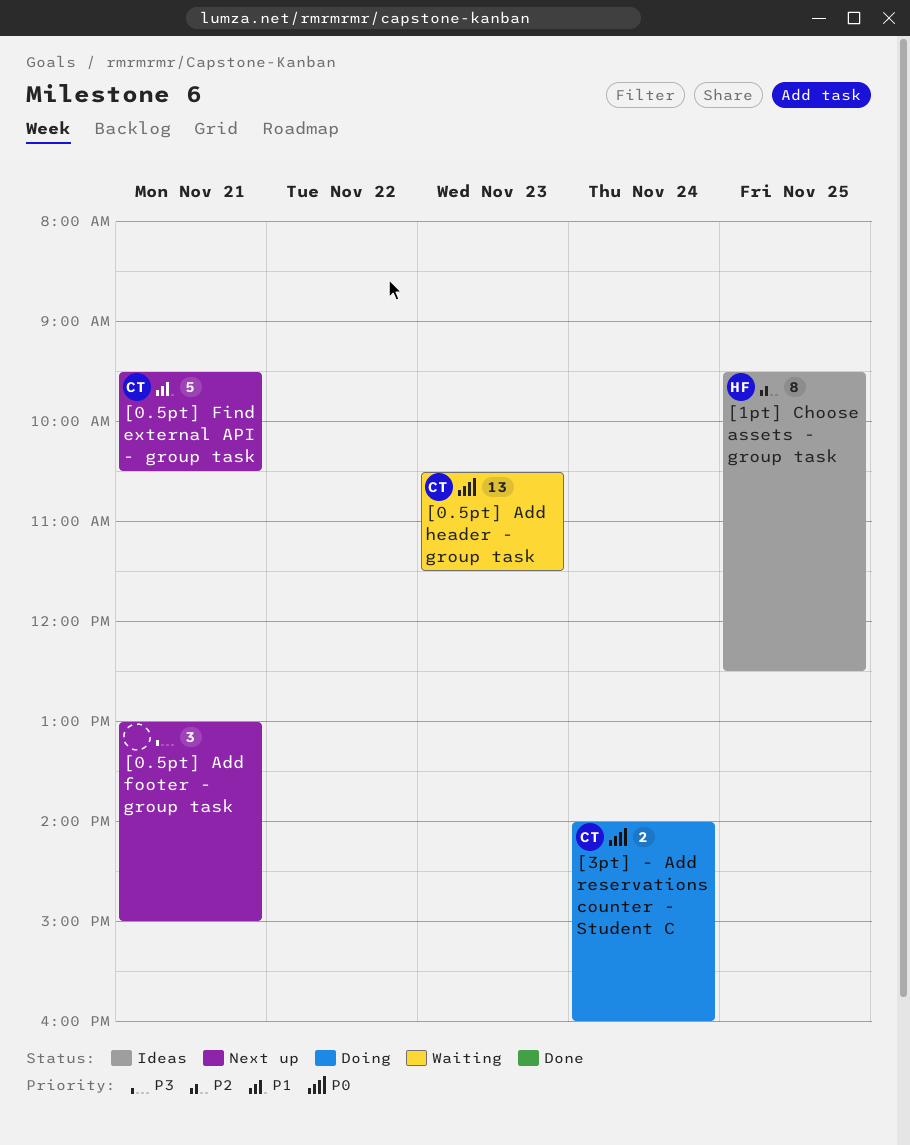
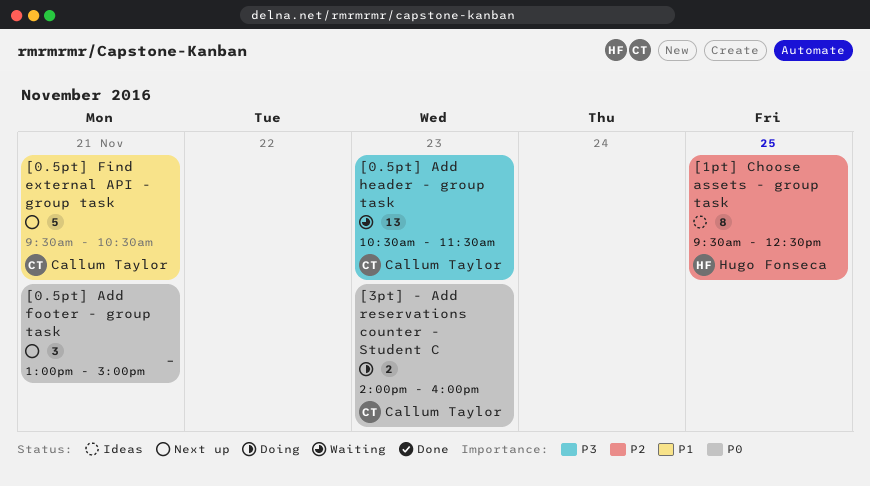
[0.5pt] Add footer - group task, priority: P3 -> P0
[0.5pt] Add header - group task, priority: P0 -> P3
[3pt] - Add reservations counter - Student C, day: Nov 24 -> Nov 23

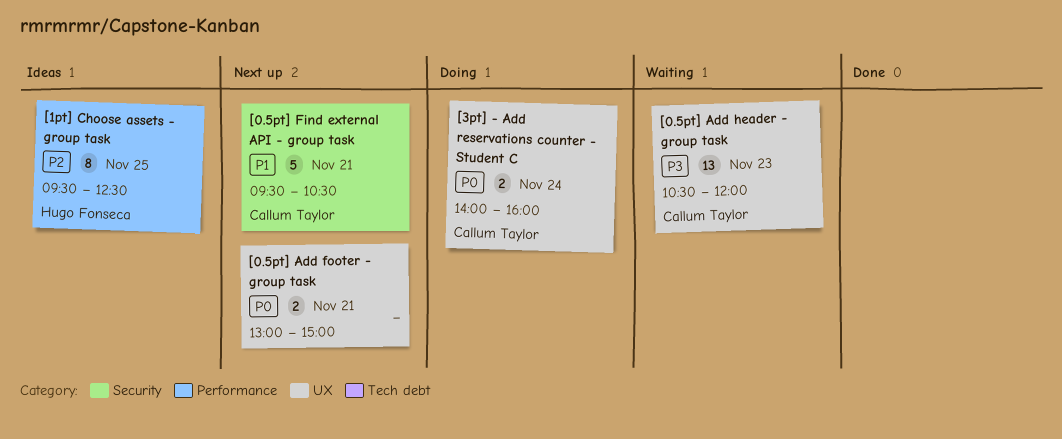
[0.5pt] Add footer - group task, estimate: 3 -> 2
[0.5pt] Add header - group task, ends: 11:30 -> 12:00
[3pt] - Add reservations counter - Student C, day: Nov 23 -> Nov 24

